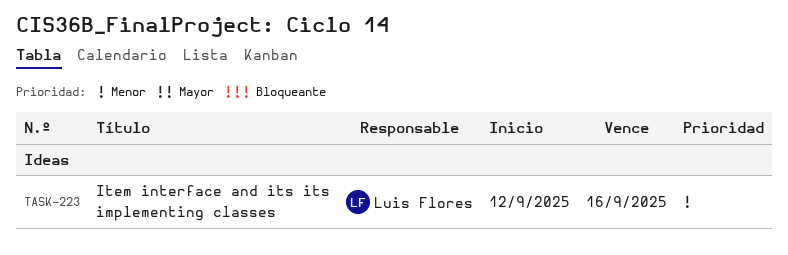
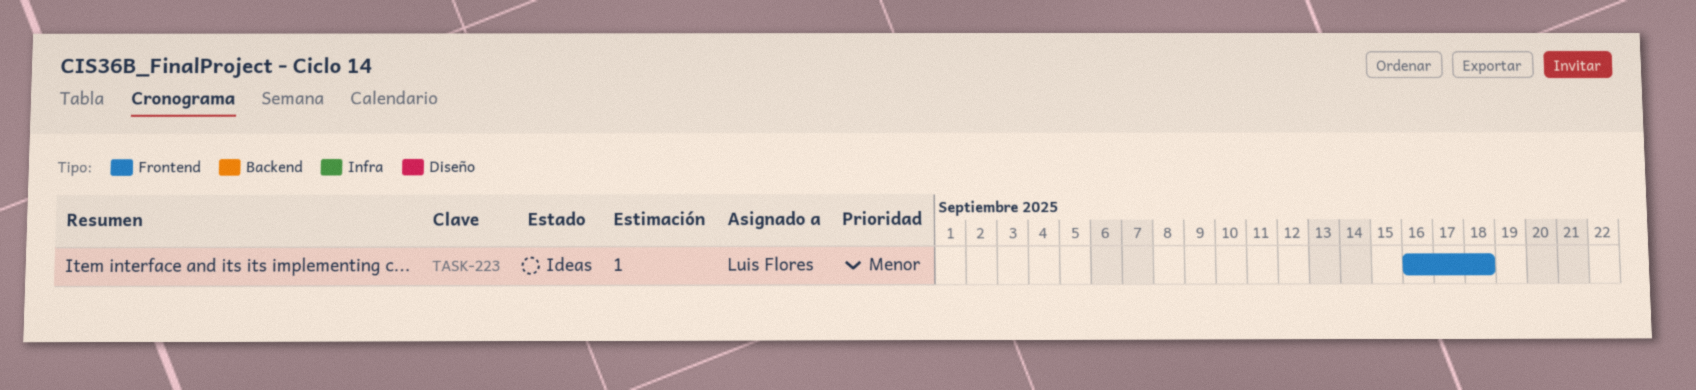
TASK-223, start: Sep 12 -> Sep 16
TASK-223, due: Sep 16 -> Sep 18

